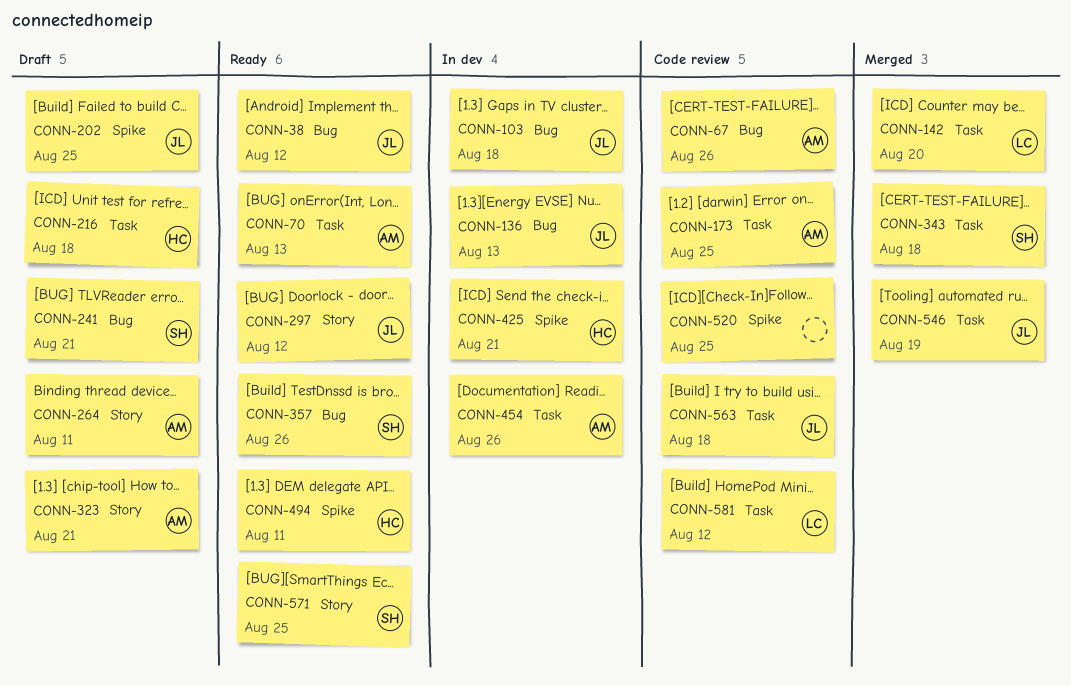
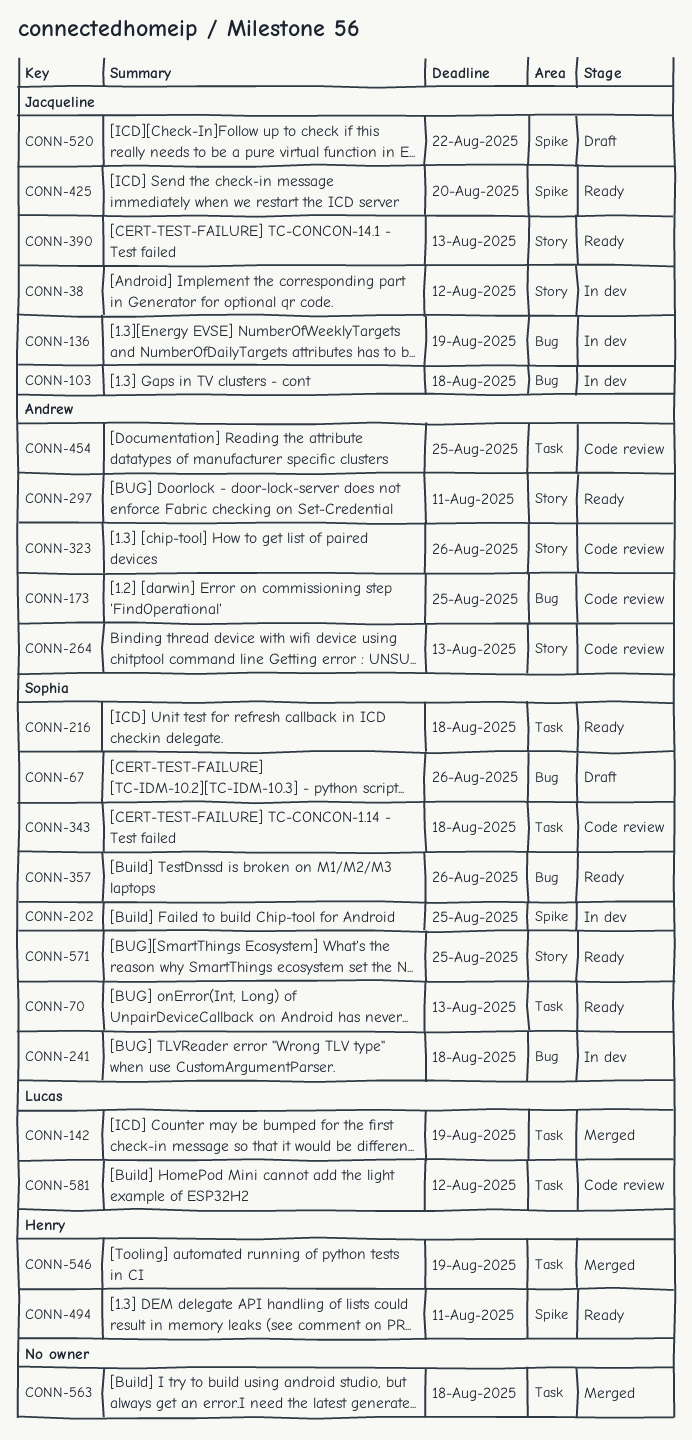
CONN-38, status: Ready -> In dev
CONN-38, label: Bug -> Story
CONN-67, status: Code review -> Draft
CONN-67, owner: Andrew -> Sophia
CONN-70, owner: Andrew -> Sophia
CONN-136, due: Aug 13 -> Aug 19
CONN-142, due: Aug 20 -> Aug 19
CONN-173, label: Task -> Bug
CONN-202, status: Draft -> In dev
CONN-202, owner: Jacqueline -> Sophia
CONN-216, status: Draft -> Ready
CONN-216, owner: Henry -> Sophia
CONN-241, status: Draft -> In dev
CONN-241, due: Aug 21 -> Aug 18
CONN-264, status: Draft -> Code review
CONN-264, due: Aug 11 -> Aug 13
CONN-297, owner: Jacqueline -> Andrew
CONN-297, due: Aug 12 -> Aug 11
CONN-323, status: Draft -> Code review
CONN-323, due: Aug 21 -> Aug 26
CONN-343, status: Merged -> Code review
CONN-390: none -> present
CONN-425, status: In dev -> Ready
CONN-425, owner: Henry -> Jacqueline
CONN-425, due: Aug 21 -> Aug 20
CONN-454, status: In dev -> Code review
CONN-454, due: Aug 26 -> Aug 25
CONN-520, status: Code review -> Draft
CONN-520, owner: none -> Jacqueline
CONN-520, due: Aug 25 -> Aug 22
CONN-546, owner: Jacqueline -> Henry
CONN-563, status: Code review -> Merged
CONN-563, owner: Jacqueline -> none

